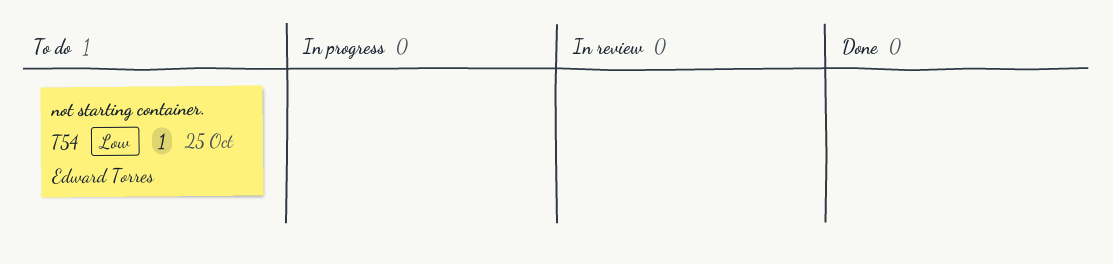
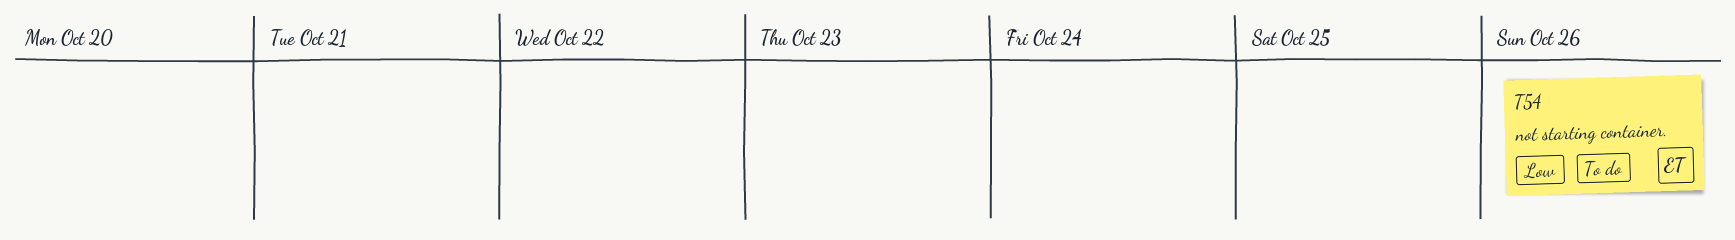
T54, due: Oct 25 -> Oct 26

